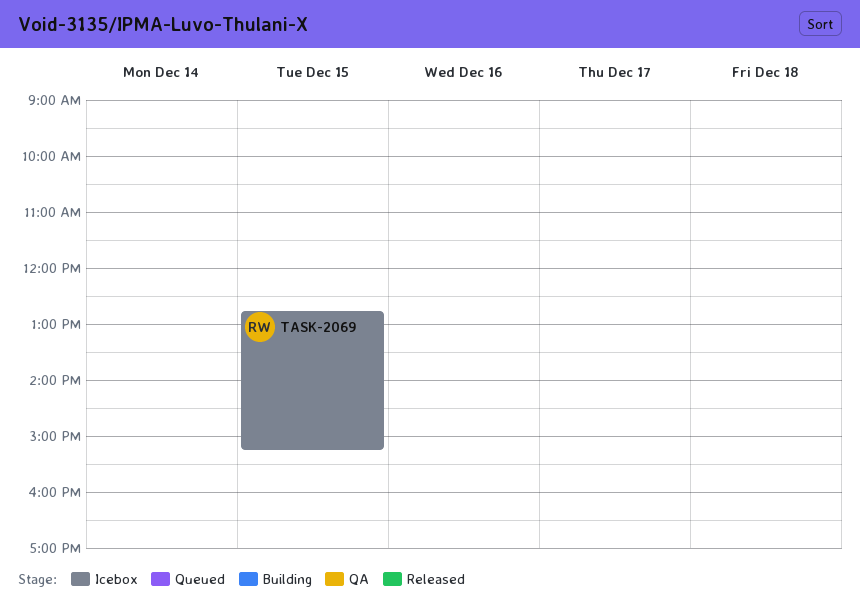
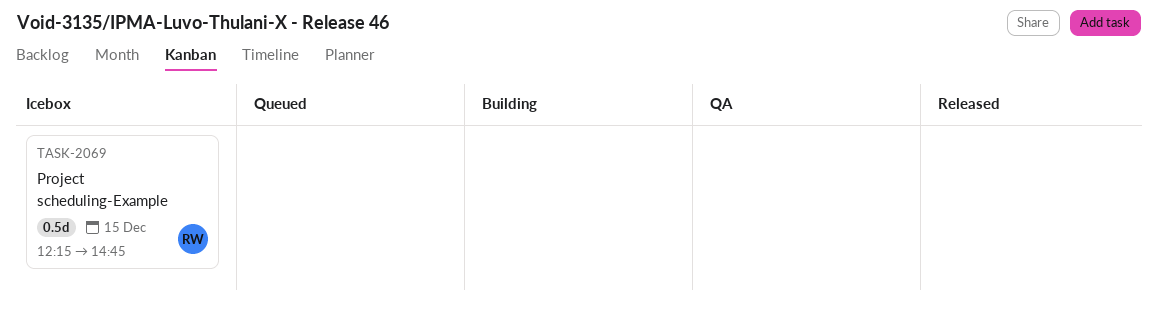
TASK-2069, begins: 12:45 -> 12:15
TASK-2069, ends: 15:15 -> 14:45

